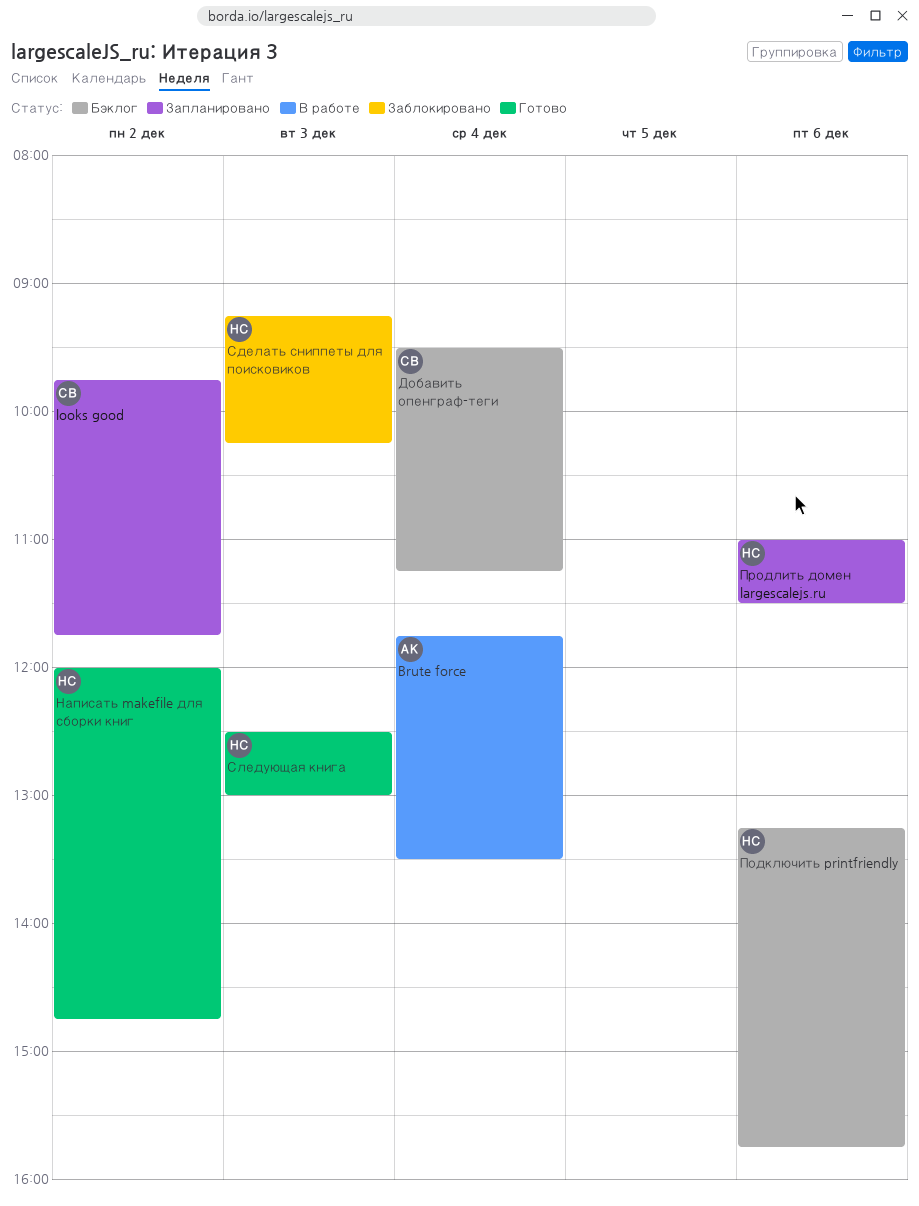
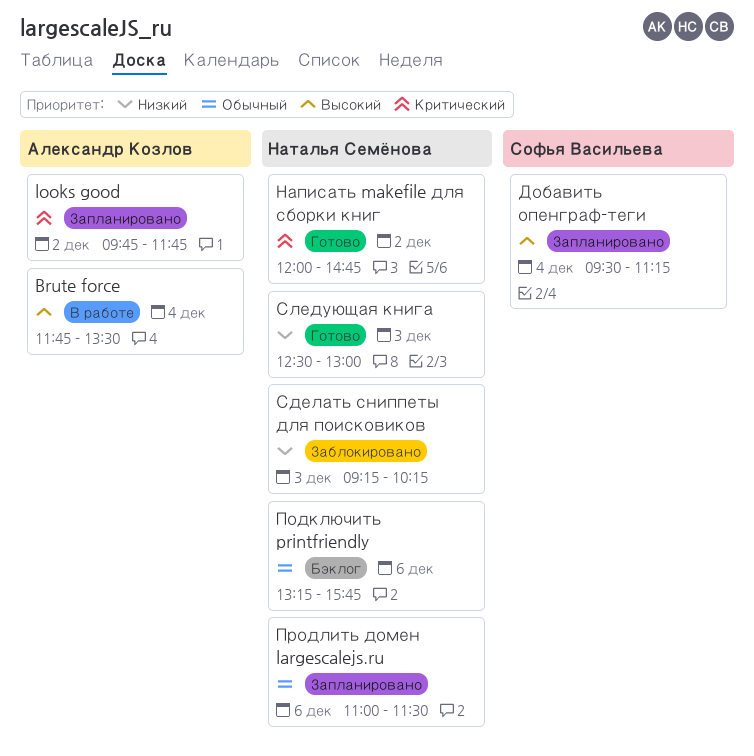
looks good, owner: Софья Васильева -> Александр Козлов
Добавить опенграф-теги, status: Бэклог -> Запланировано

